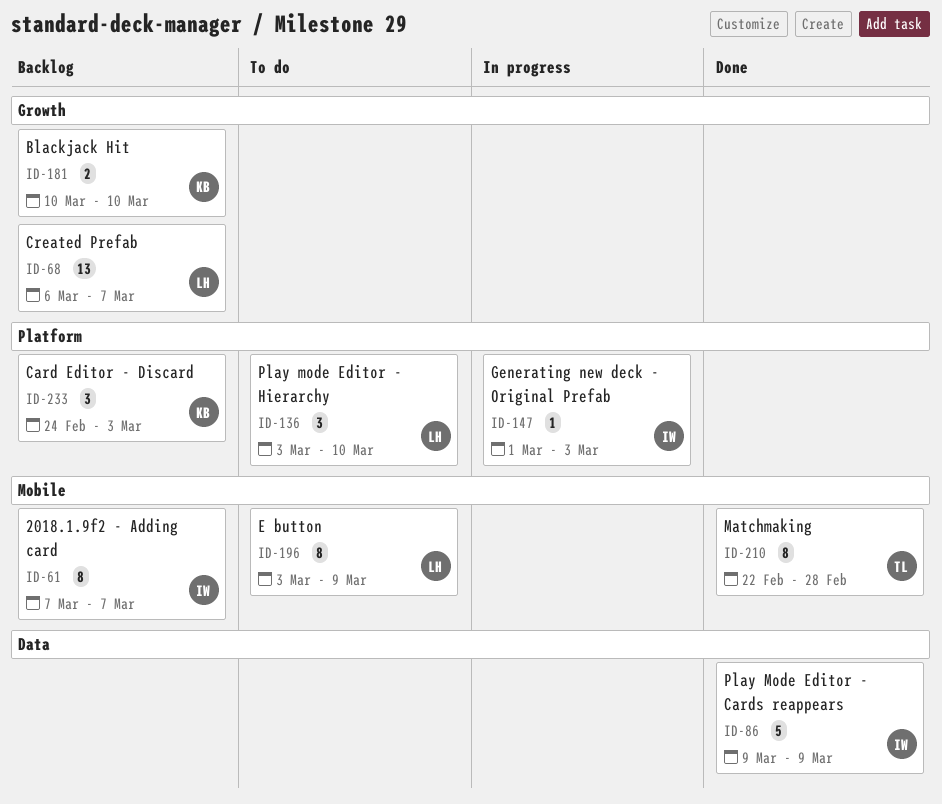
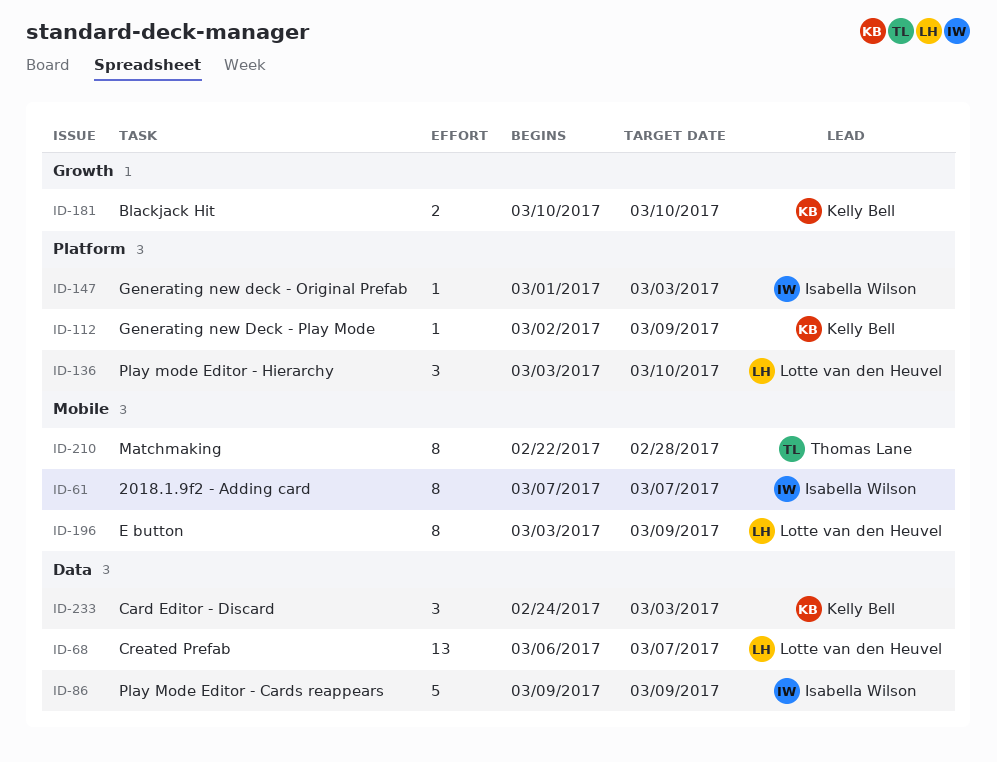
ID-68, label: Growth -> Data
ID-112: none -> present
ID-233, label: Platform -> Data

